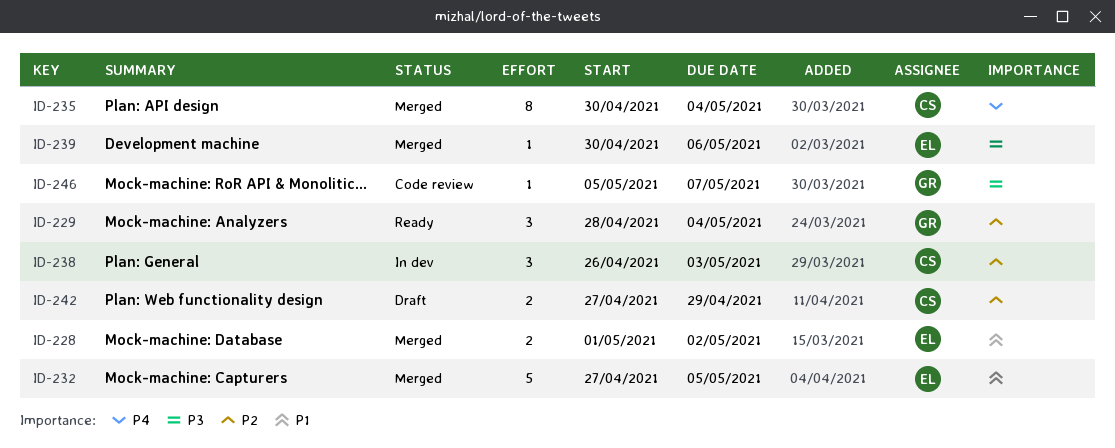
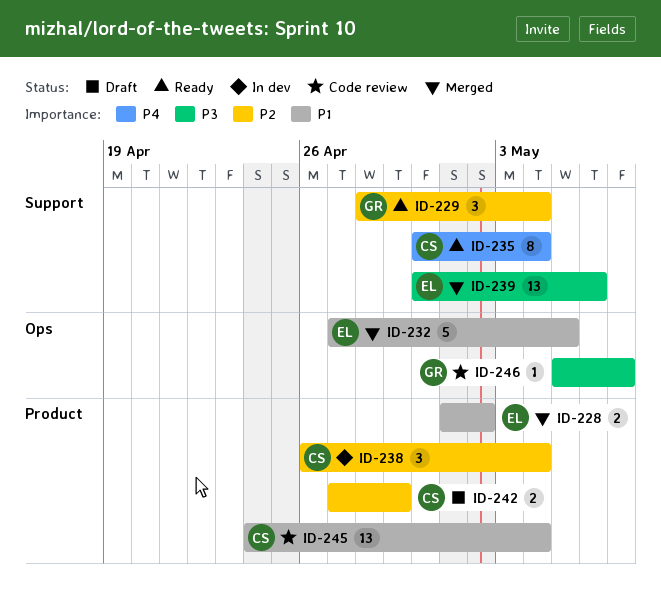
ID-235, status: Merged -> Ready
ID-238, due: May 3 -> May 4
ID-239, estimate: 1 -> 13
ID-245: none -> present

